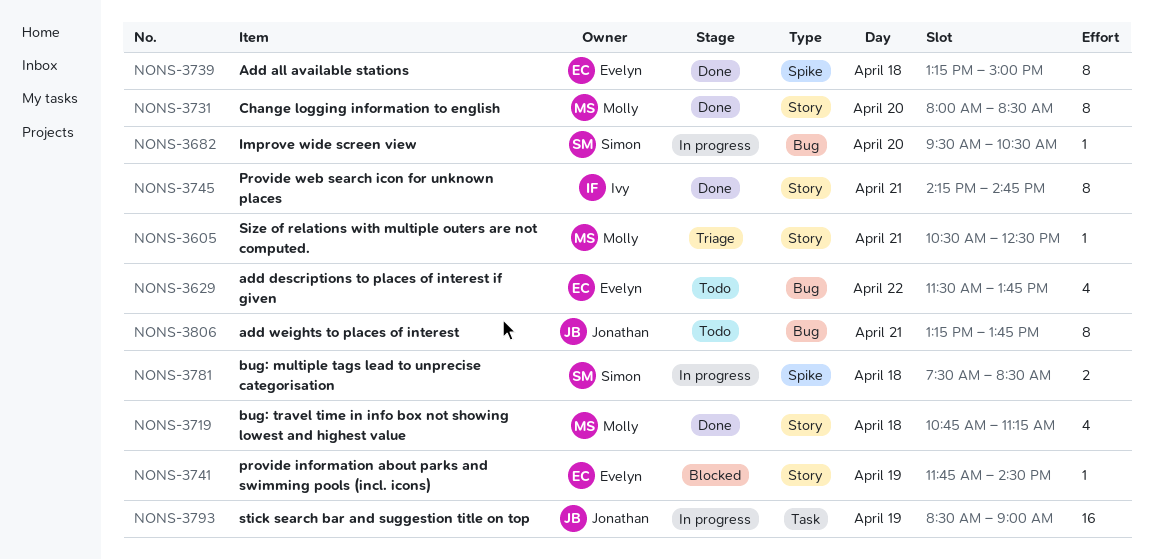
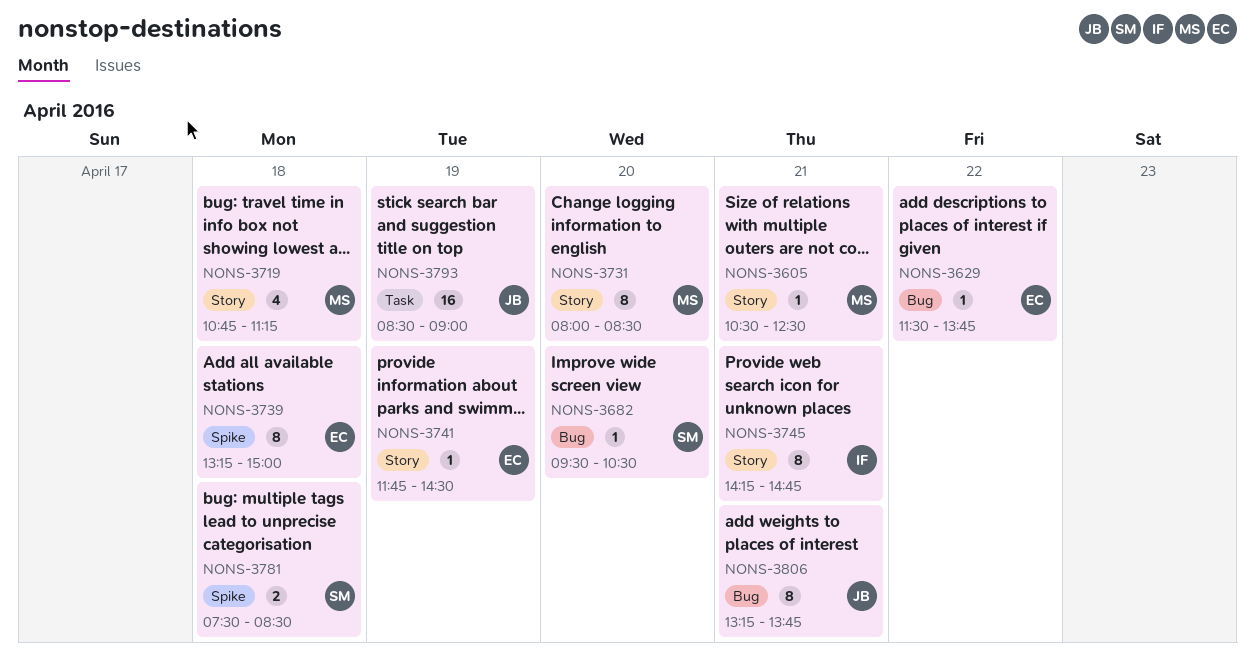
NONS-3629, estimate: 4 -> 1

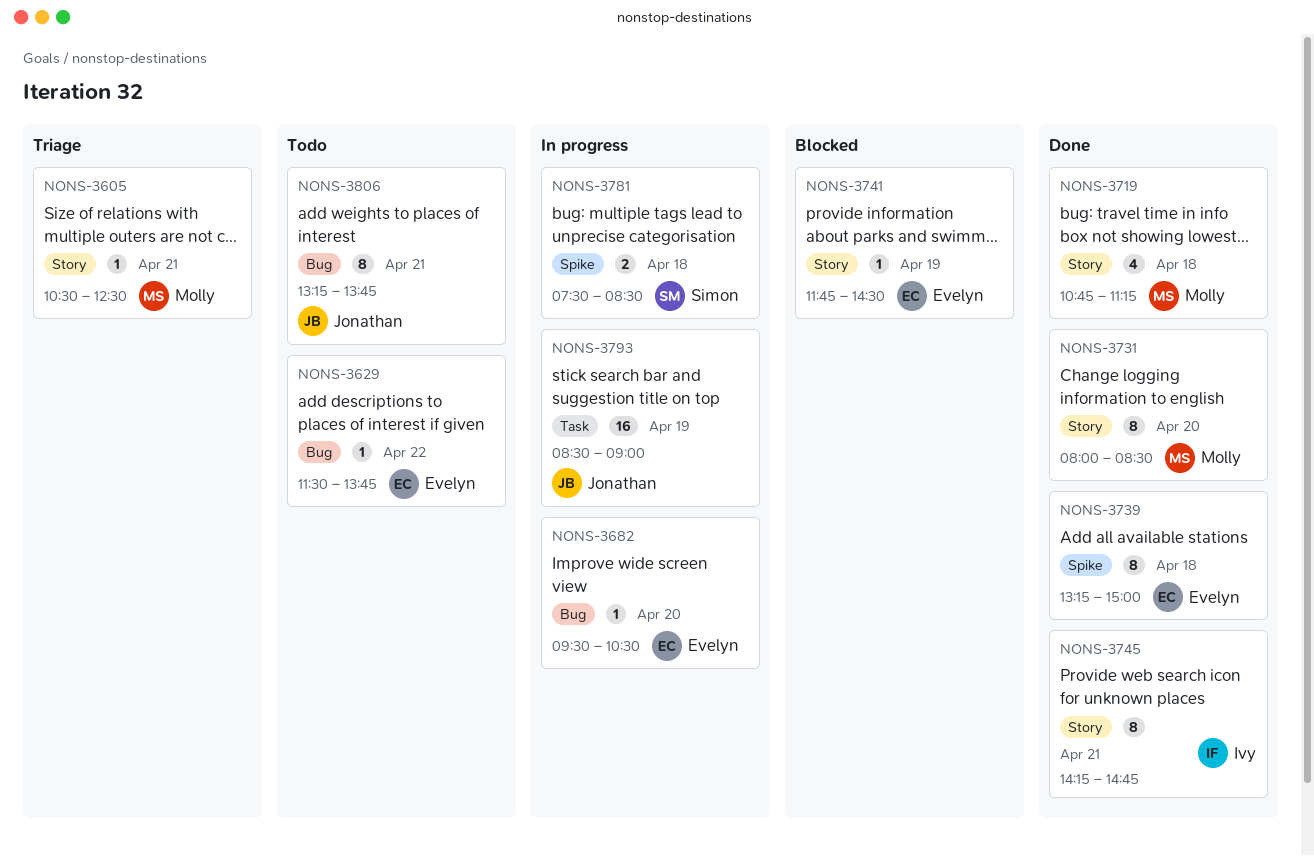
NONS-3682, owner: Simon -> Evelyn

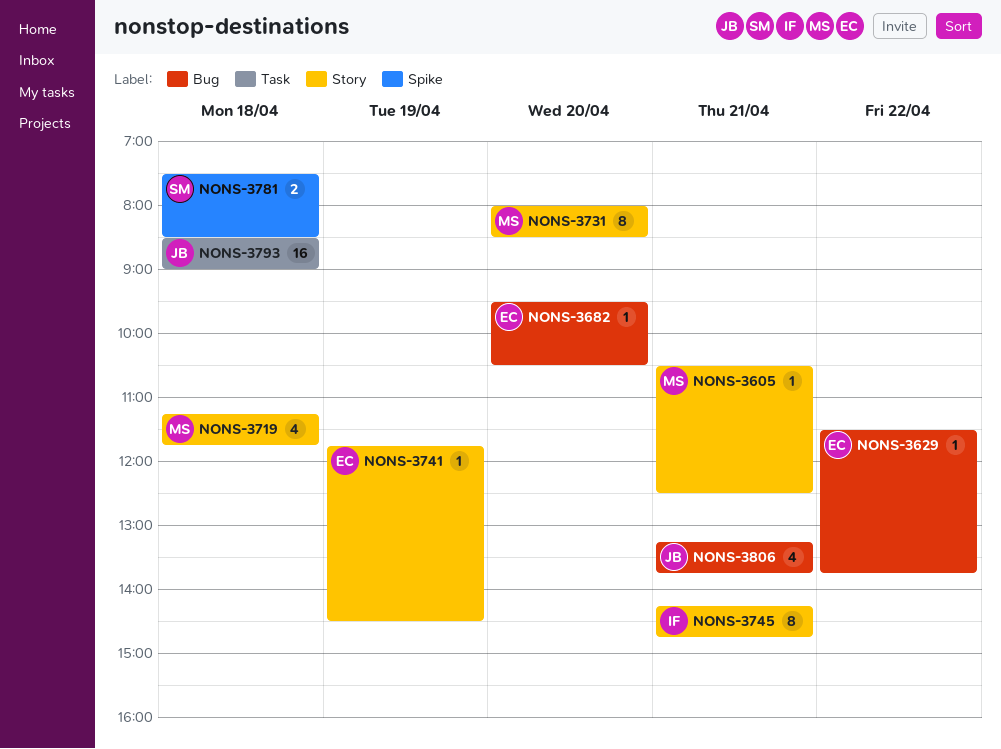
NONS-3719, begins: 10:45 -> 11:15
NONS-3719, ends: 11:15 -> 11:45
NONS-3739: present -> none
NONS-3793, day: Apr 19 -> Apr 18
NONS-3806, estimate: 8 -> 4

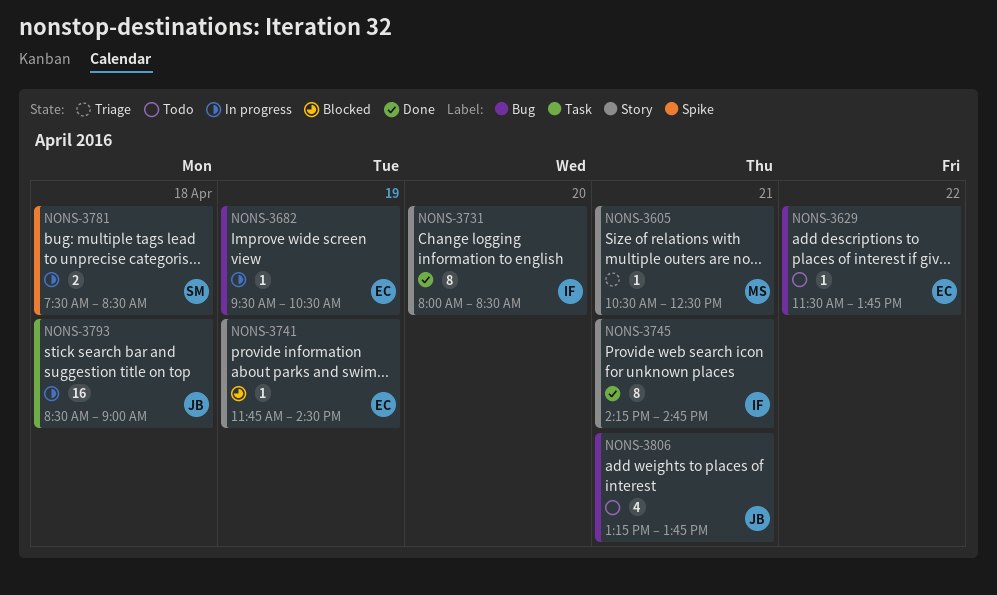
NONS-3682, day: Apr 20 -> Apr 19
NONS-3719: present -> none
NONS-3731, owner: MS -> IF

